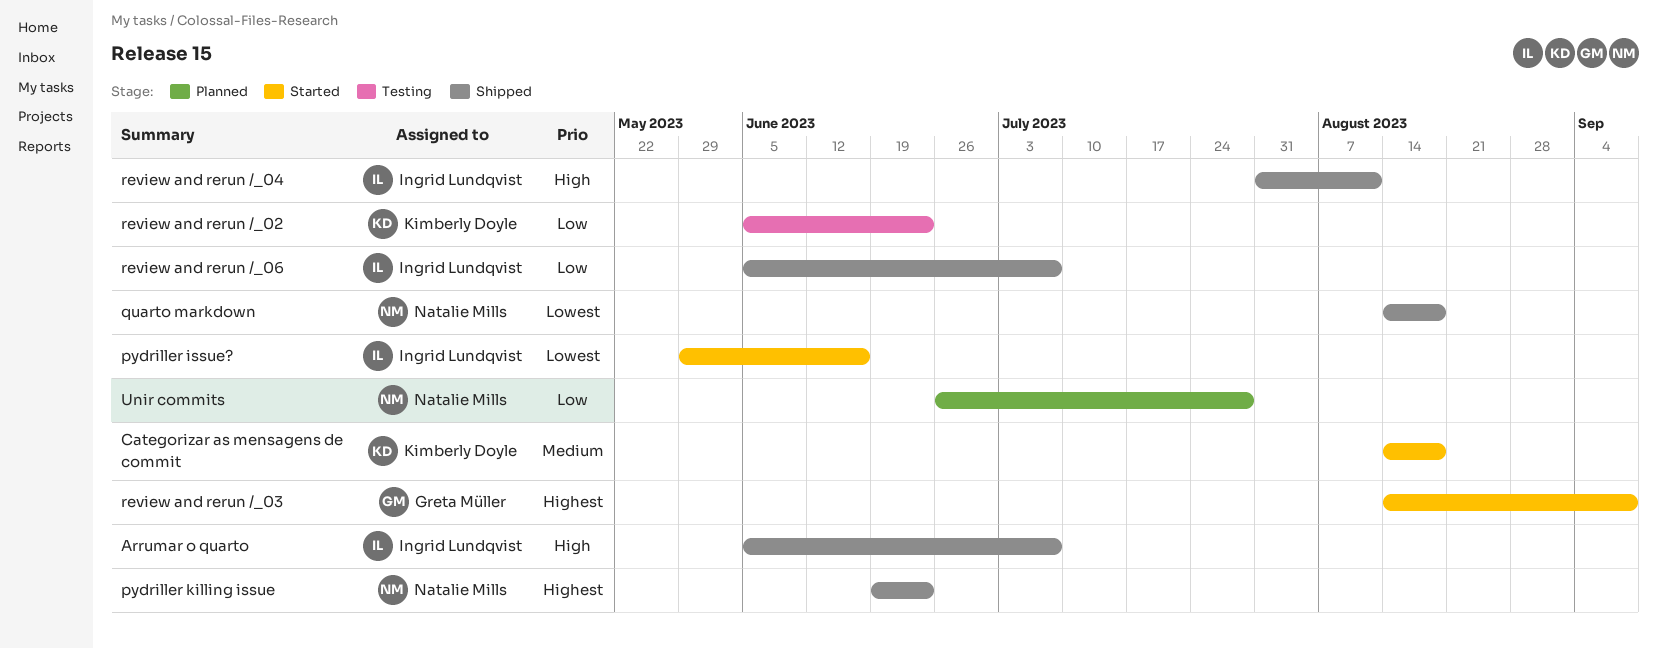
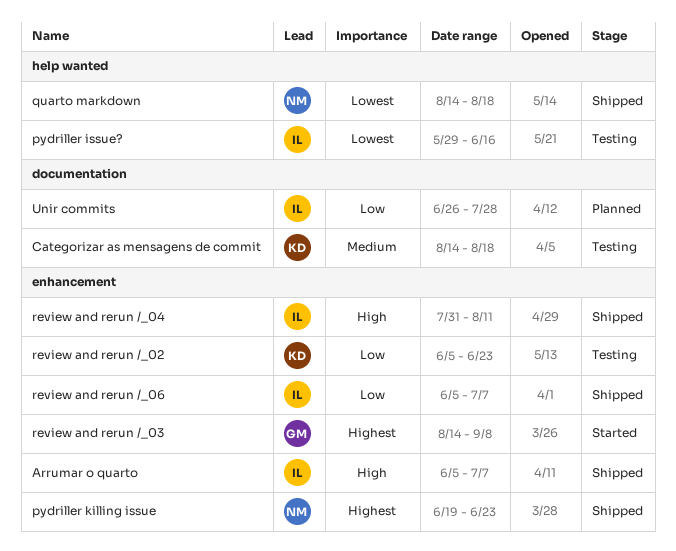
Categorizar as mensagens de commit, status: Started -> Testing
pydriller issue?, status: Started -> Testing
Unir commits, owner: Natalie Mills -> Ingrid Lundqvist

